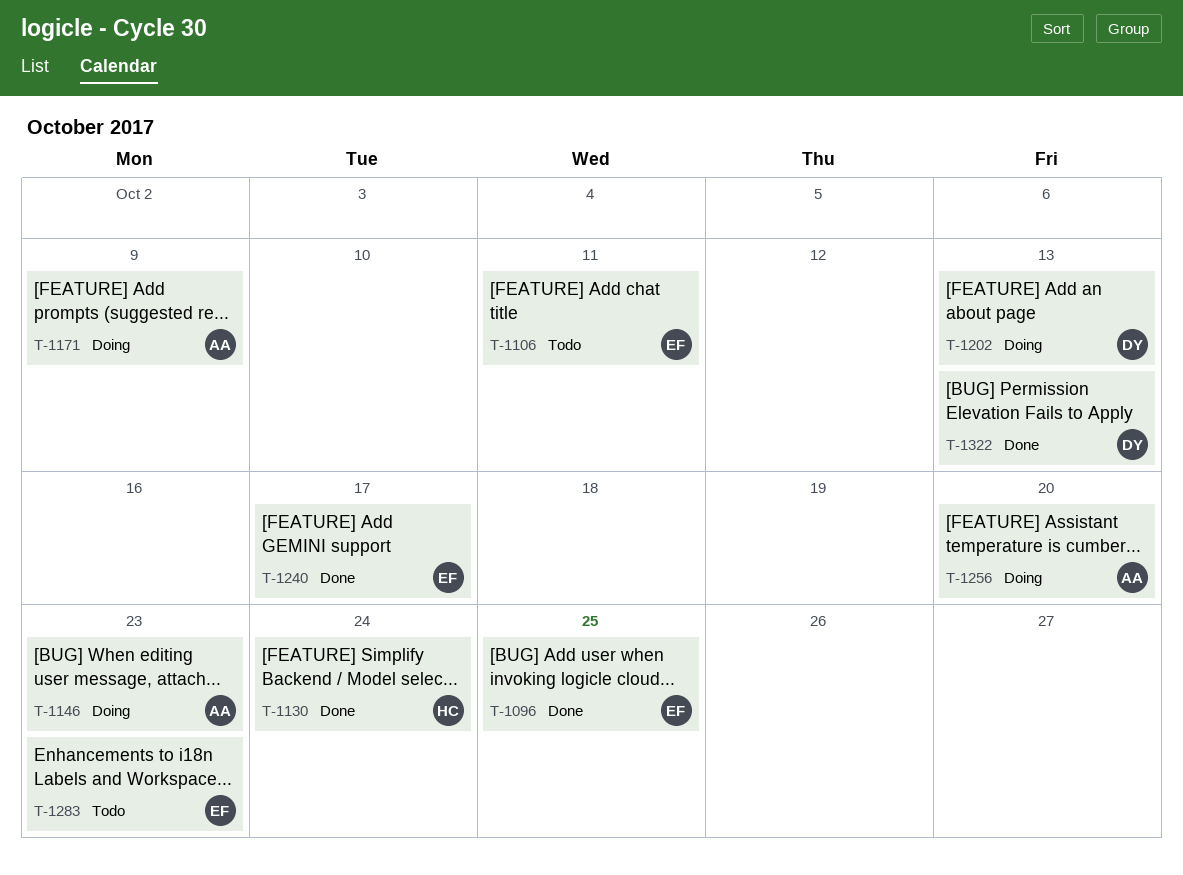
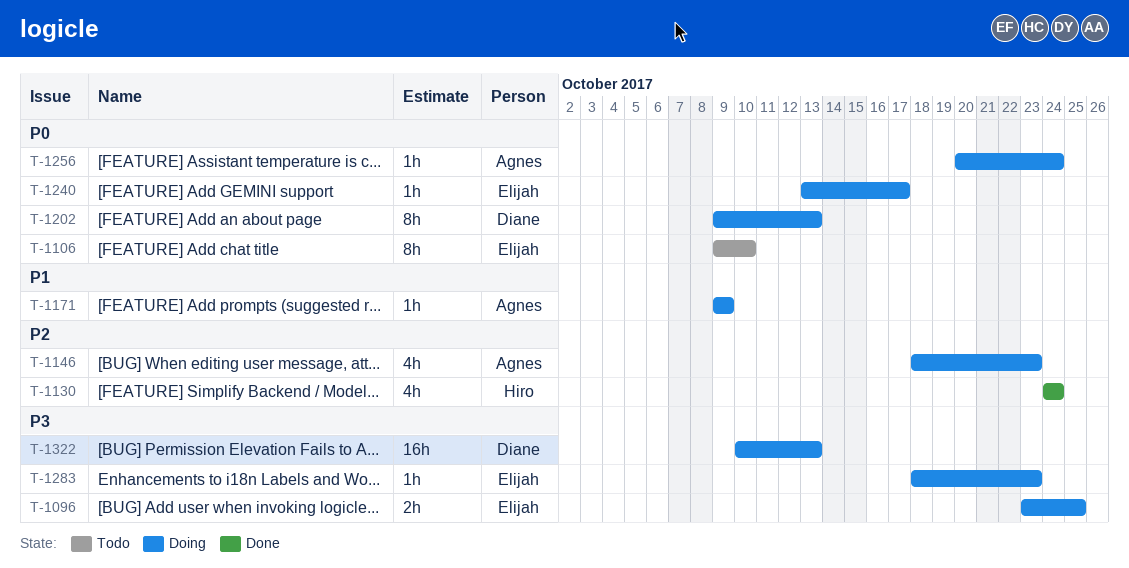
T-1096, status: Done -> Doing
T-1106, due: Oct 11 -> Oct 10
T-1240, status: Done -> Doing
T-1256, due: Oct 20 -> Oct 24
T-1283, status: Todo -> Doing
T-1322, status: Done -> Doing

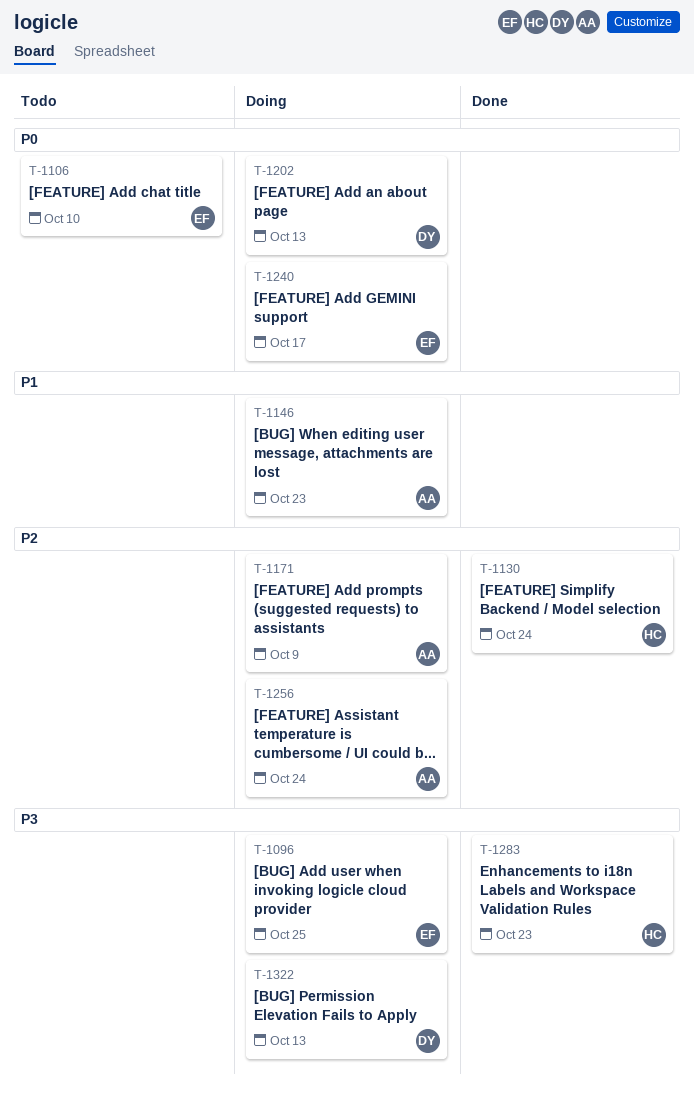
T-1146, priority: P2 -> P1
T-1171, priority: P1 -> P2
T-1256, priority: P0 -> P2
T-1283, status: Doing -> Done
T-1283, owner: Elijah -> Hiro

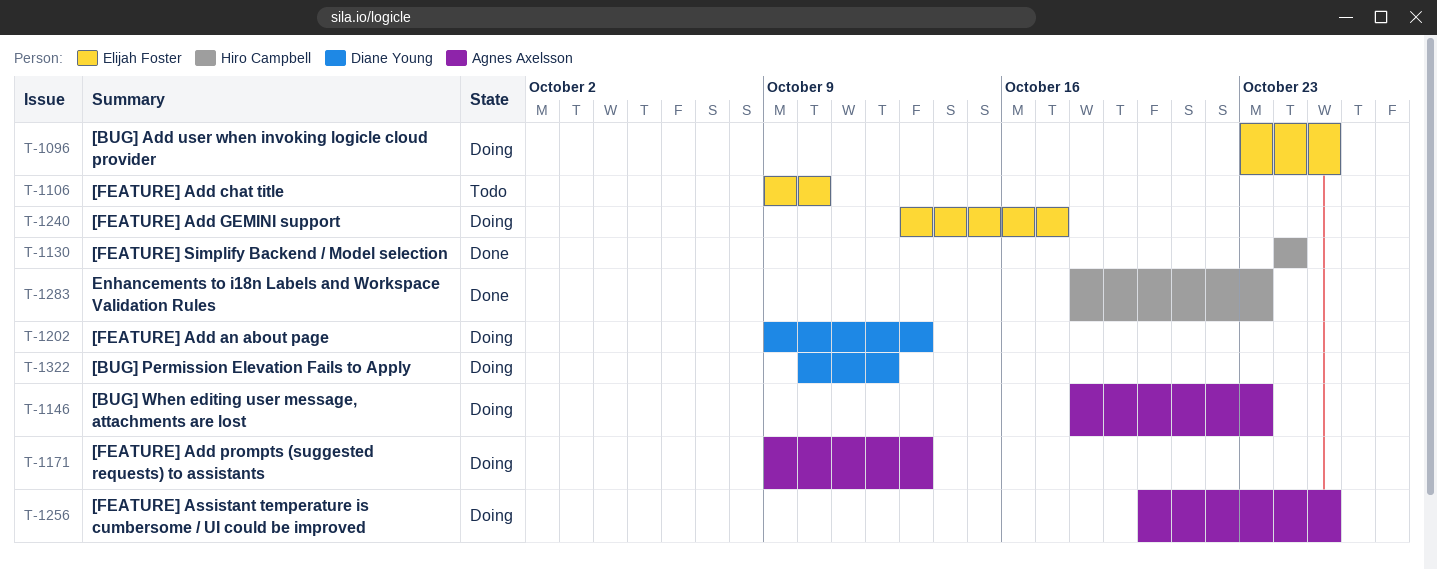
T-1171, due: Oct 9 -> Oct 13
T-1256, due: Oct 24 -> Oct 25
T-1322, due: Oct 13 -> Oct 12

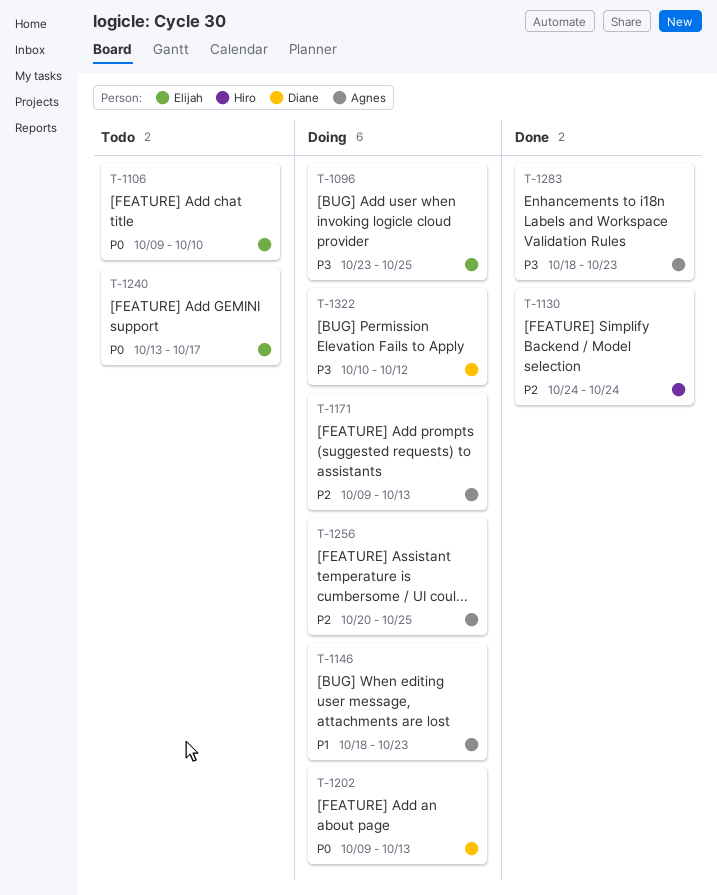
T-1240, status: Doing -> Todo
T-1283, owner: Hiro Campbell -> Agnes Axelsson

